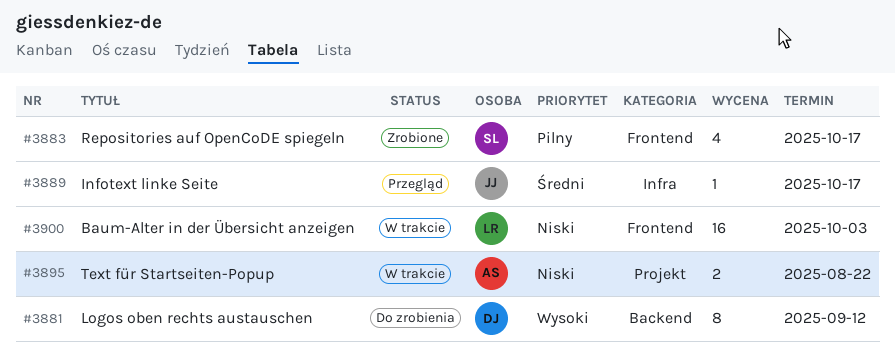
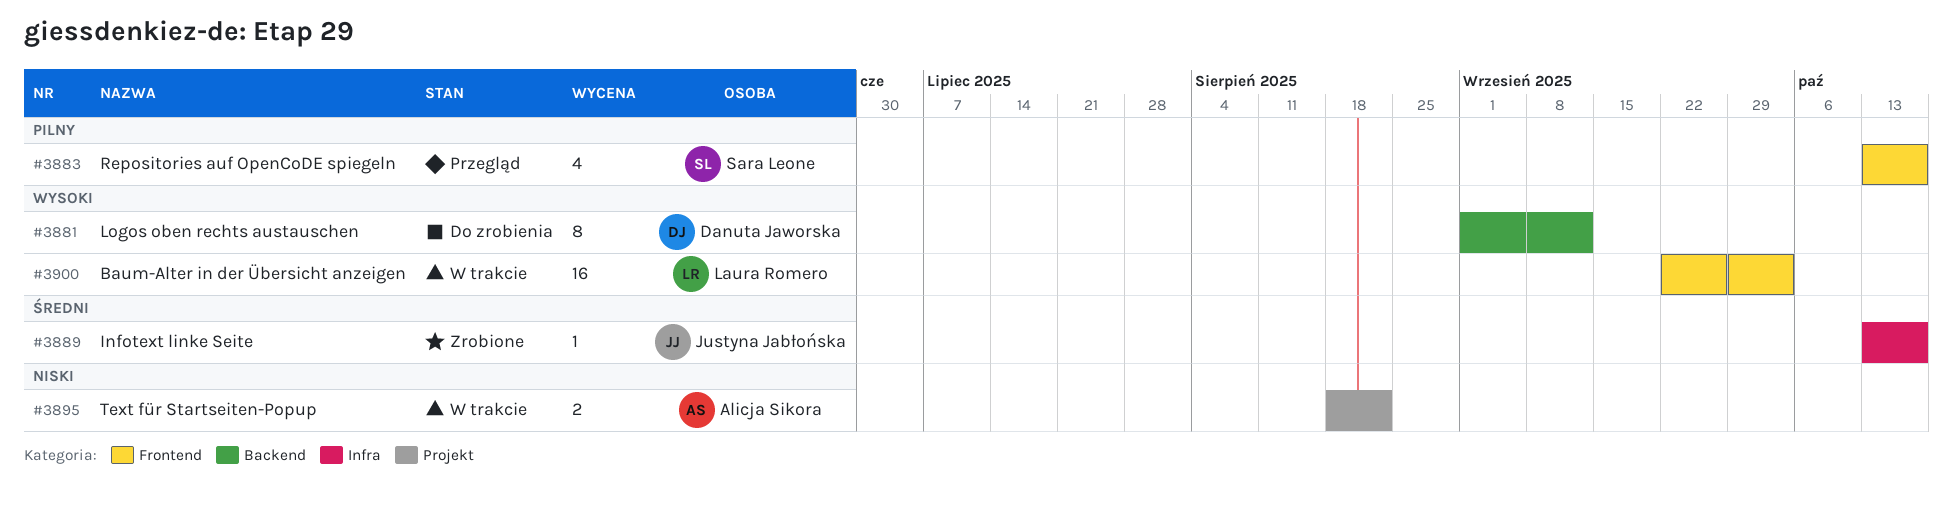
#3883, status: Zrobione -> Przegląd
#3889, status: Przegląd -> Zrobione
#3900, priority: Niski -> Wysoki

